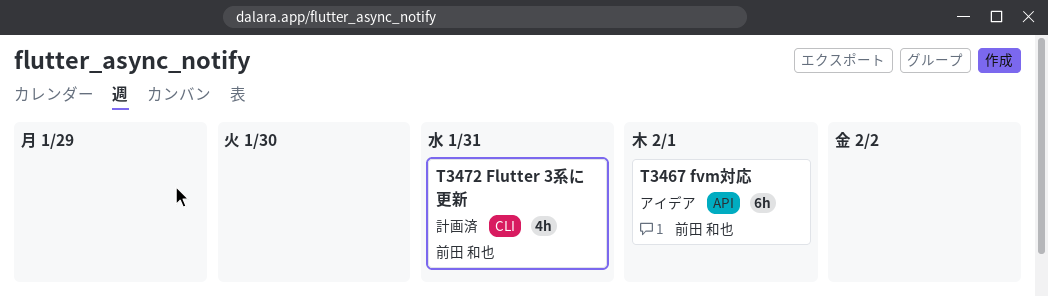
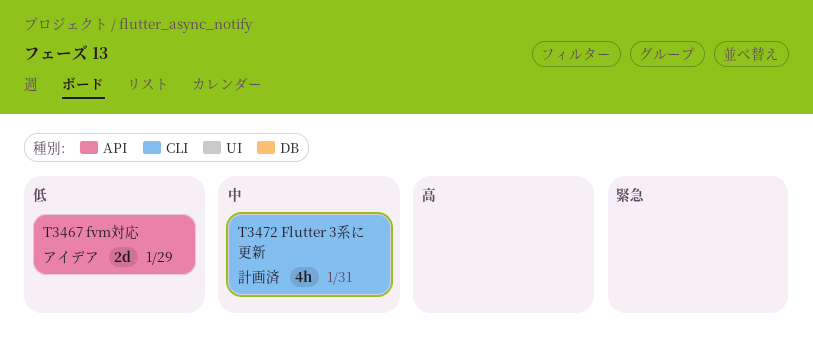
T3467, estimate: 6h -> 2d
T3467, due: Feb 1 -> Jan 29

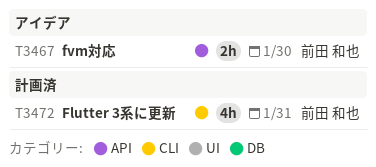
T3467, estimate: 2d -> 2h
T3467, due: Jan 29 -> Jan 30

